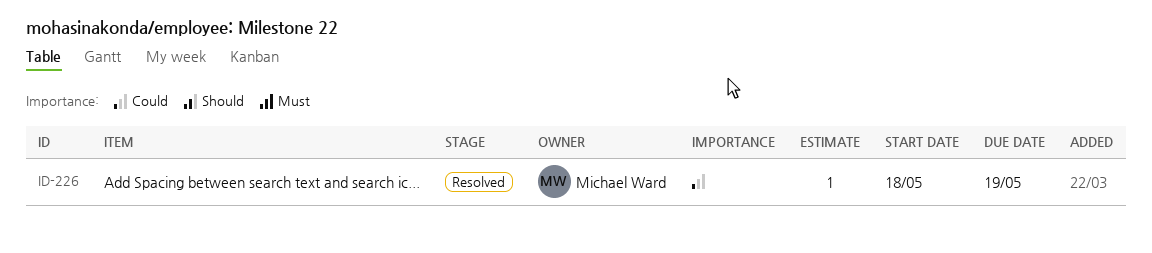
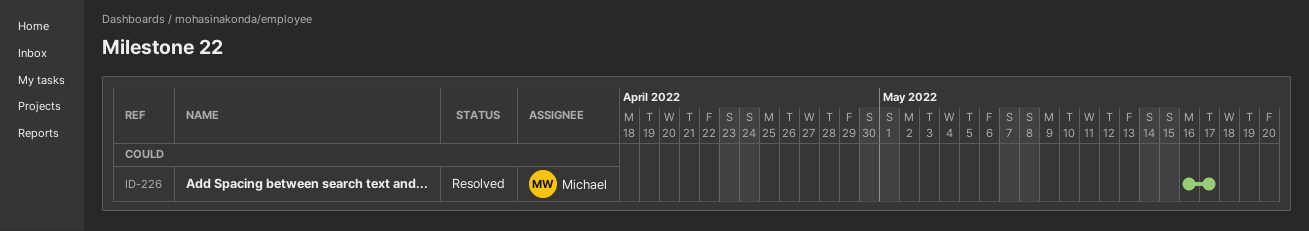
ID-226, start: May 18 -> May 16
ID-226, due: May 19 -> May 17

